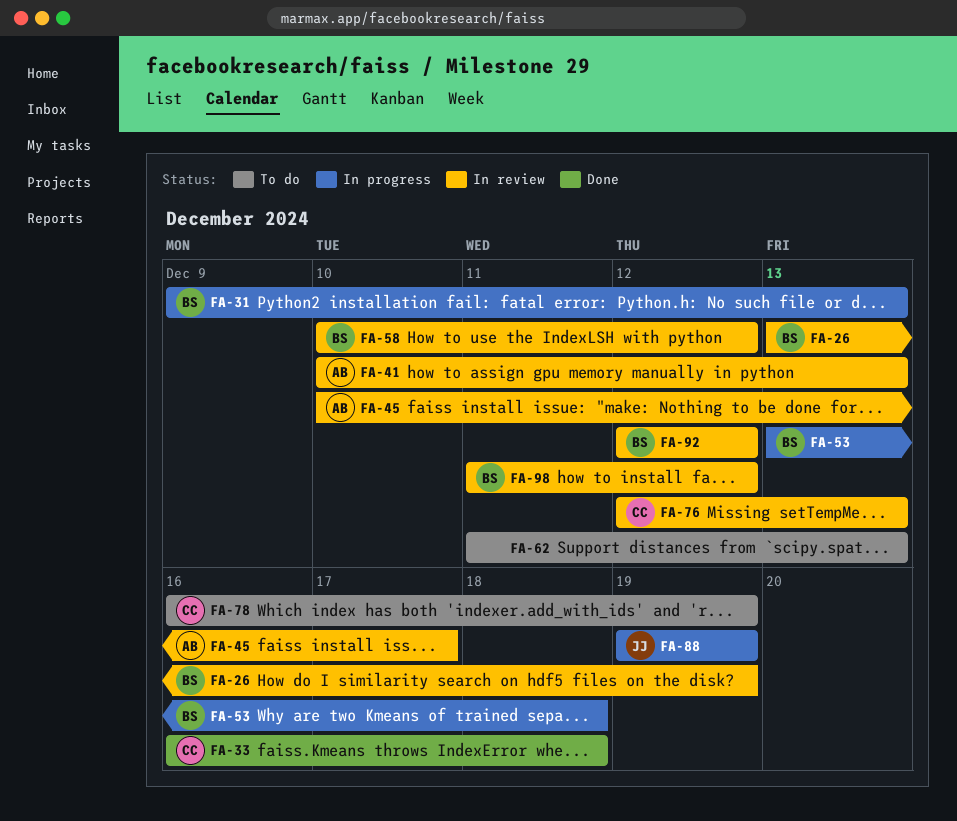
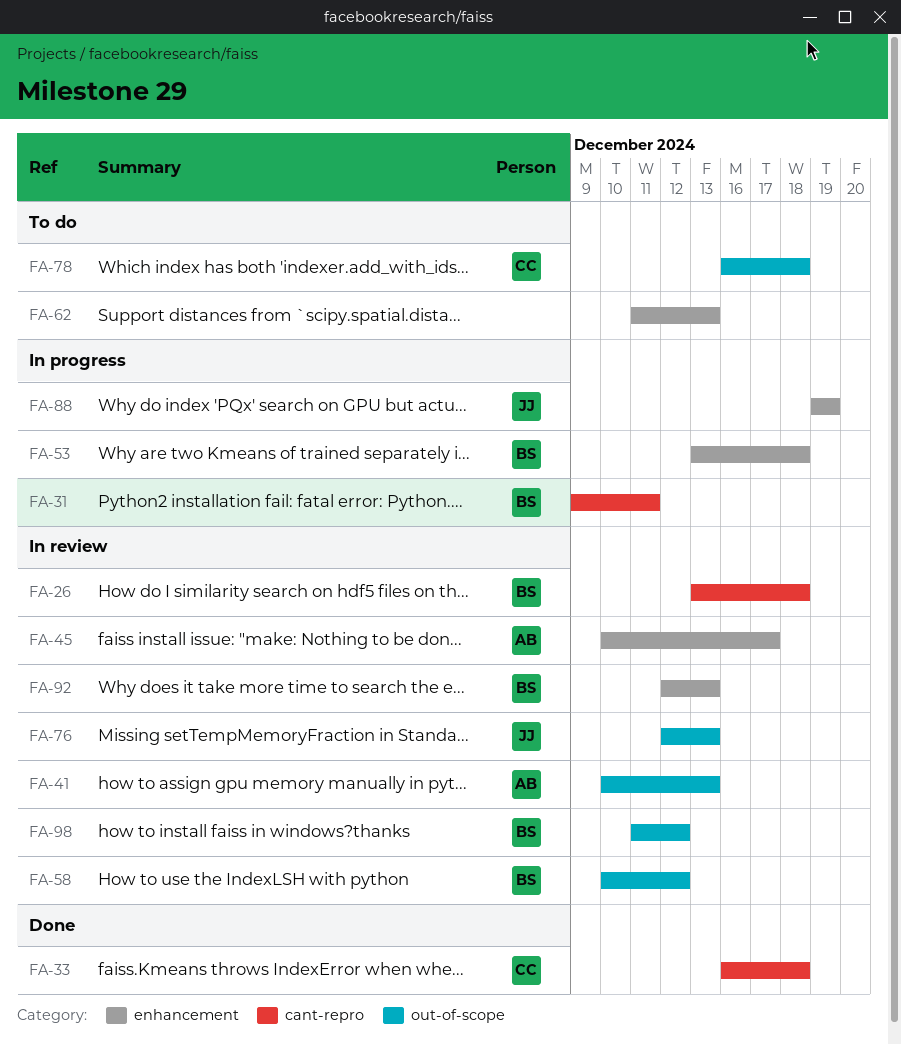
FA-26, due: Dec 19 -> Dec 18
FA-31, due: Dec 13 -> Dec 11
FA-76, owner: CC -> JJ
FA-78, due: Dec 19 -> Dec 18
FA-92, due: Dec 12 -> Dec 13

